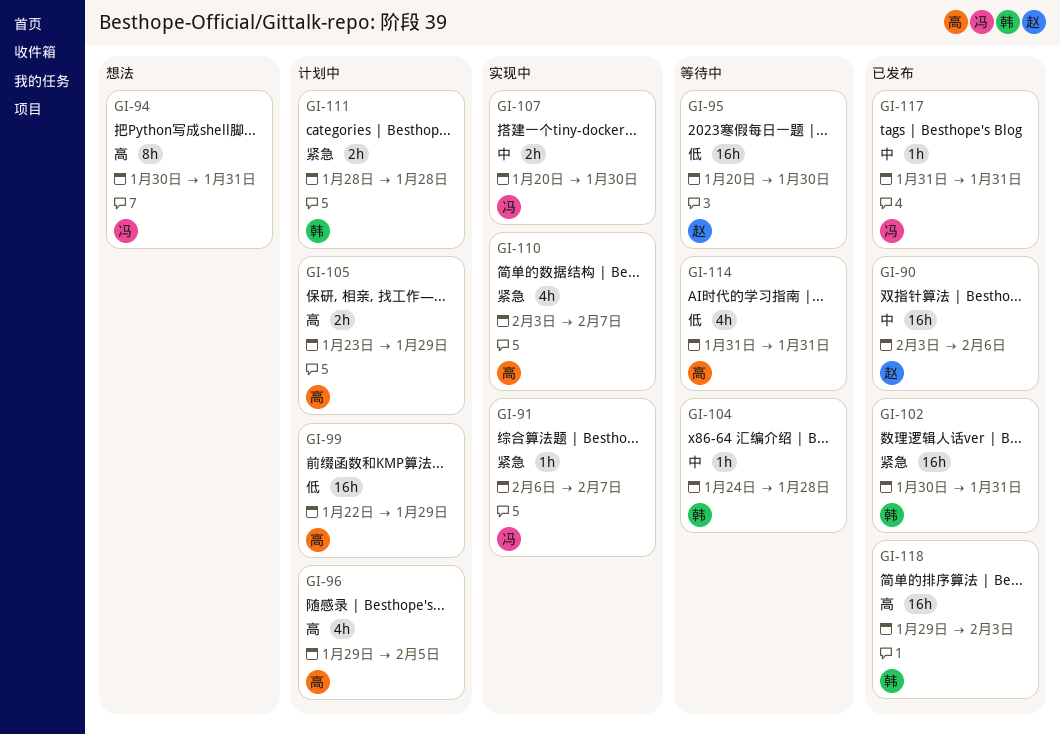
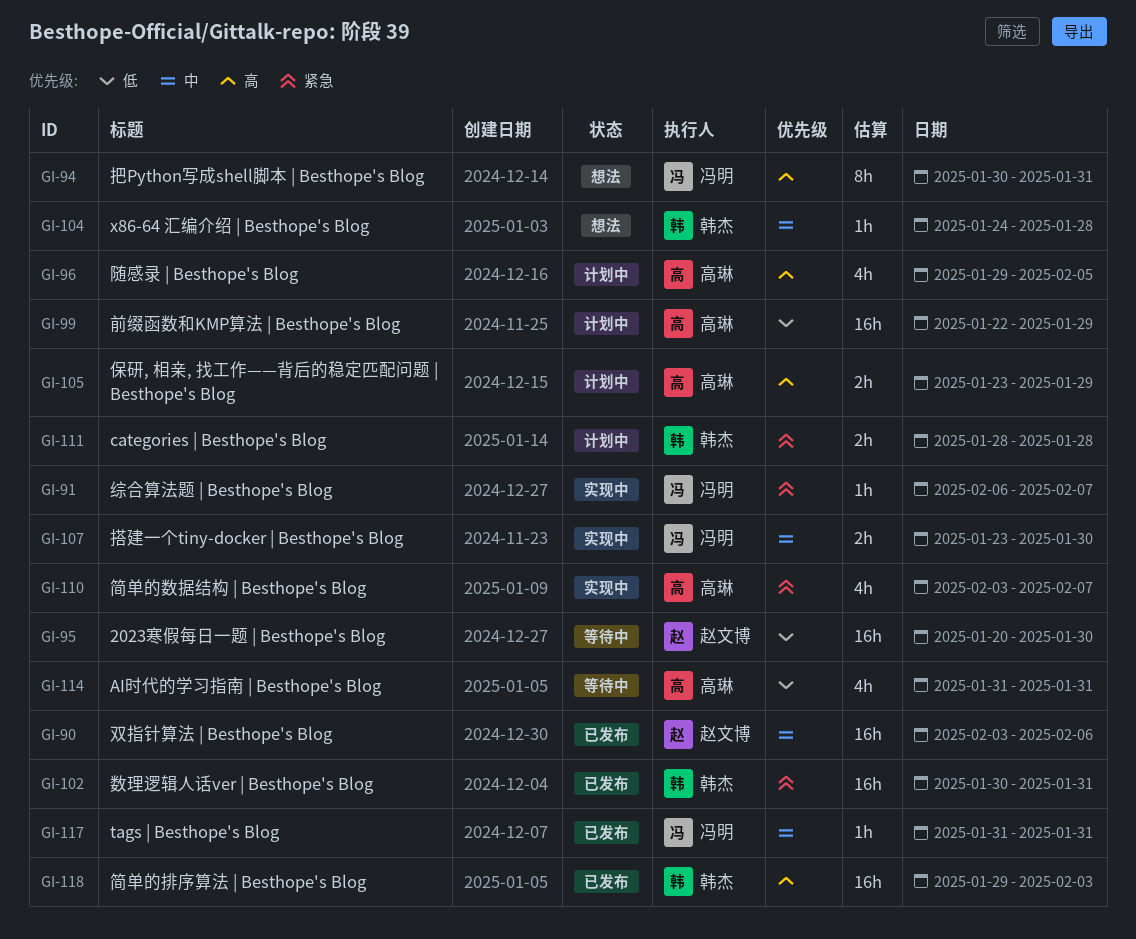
GI-104, status: 等待中 -> 想法
GI-107, start: Jan 20 -> Jan 23

